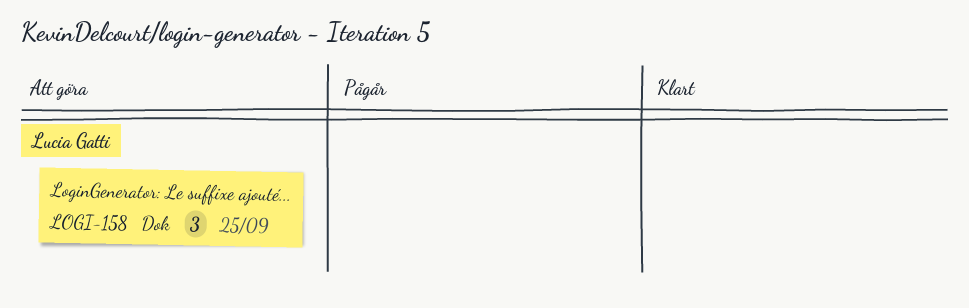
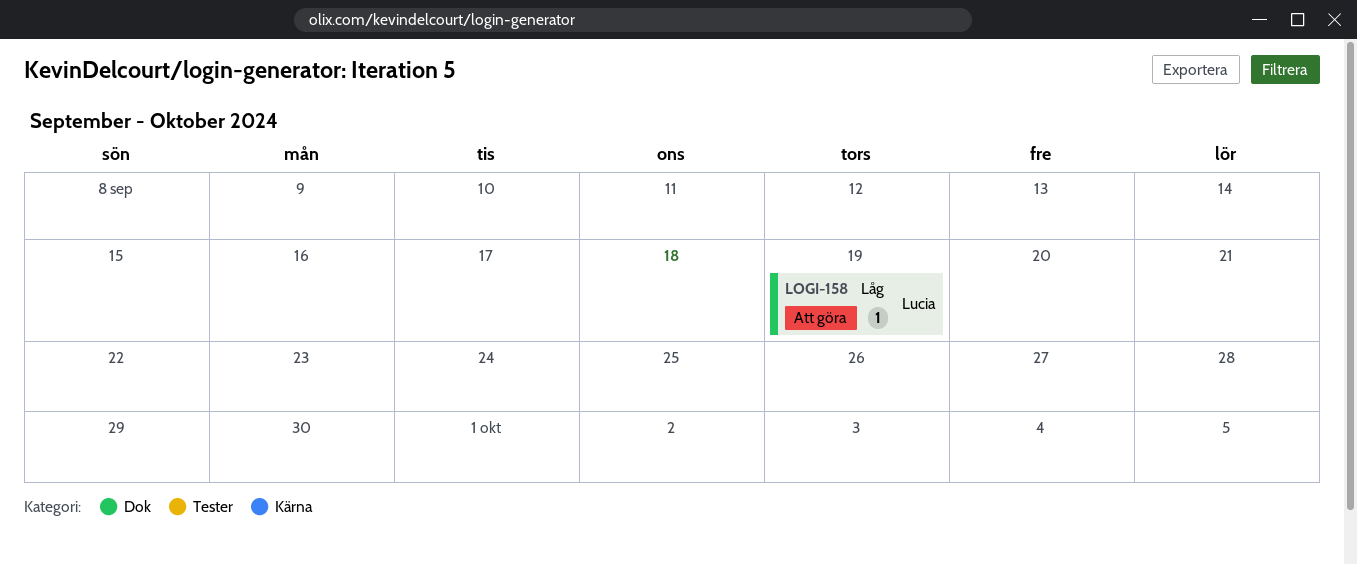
LOGI-158, estimate: 3 -> 1
LOGI-158, due: Sep 25 -> Sep 19

